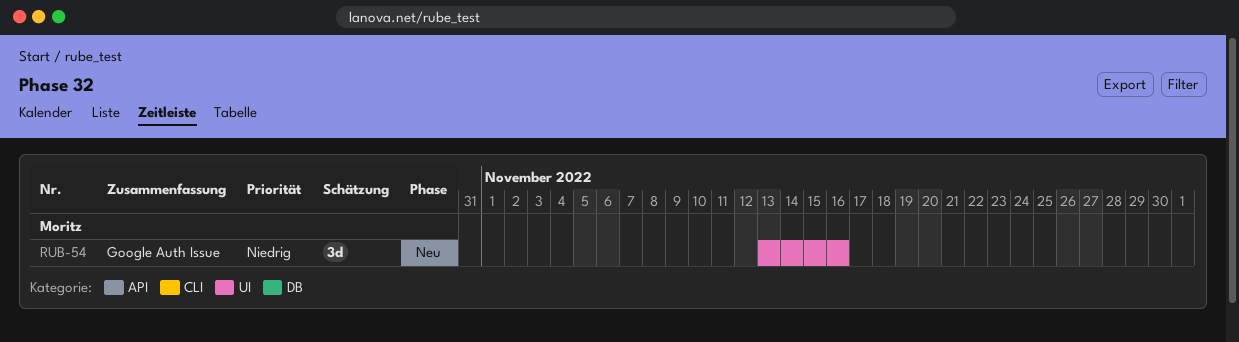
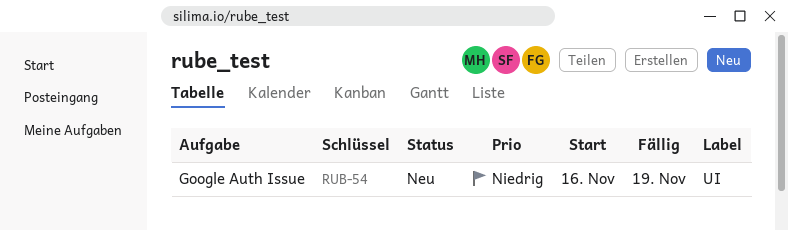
RUB-54, start: Nov 13 -> Nov 16
RUB-54, due: Nov 16 -> Nov 19

